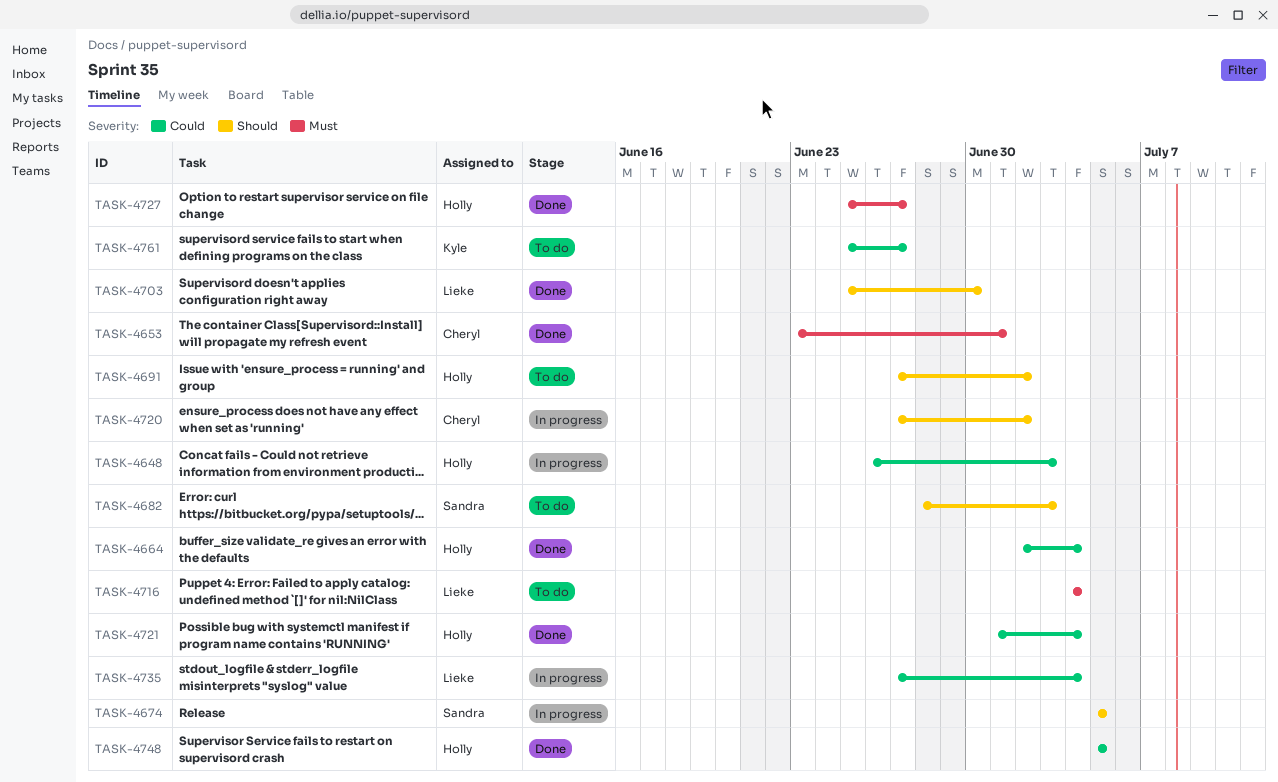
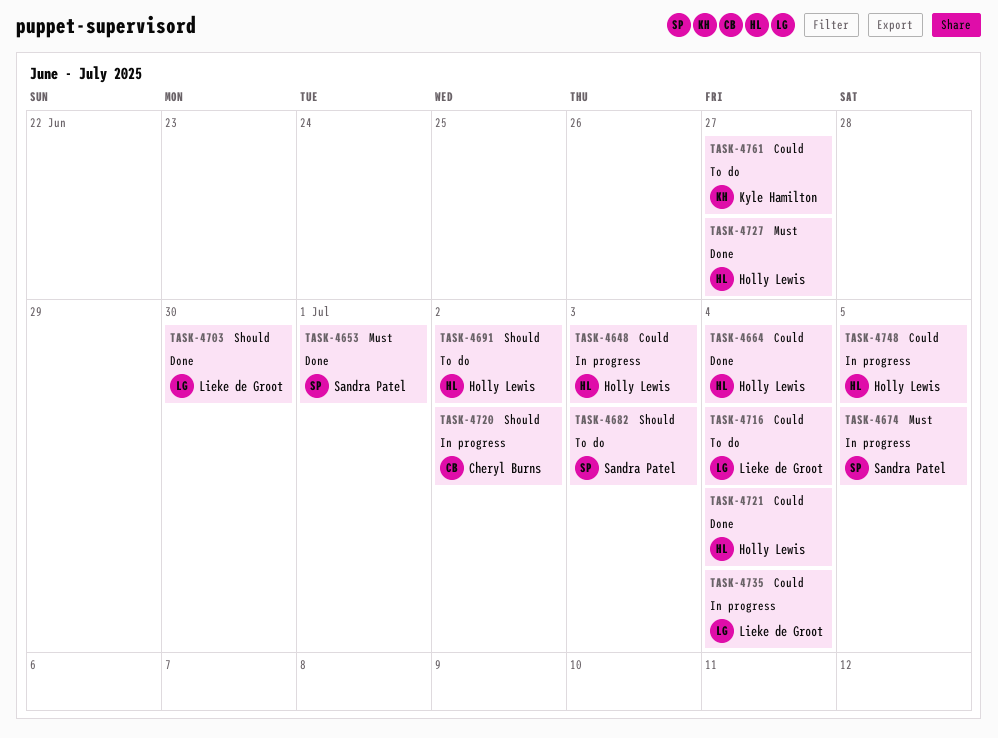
TASK-4653, owner: Cheryl Burns -> Sandra Patel
TASK-4674, priority: Should -> Must
TASK-4716, priority: Must -> Could
TASK-4748, status: Done -> In progress

